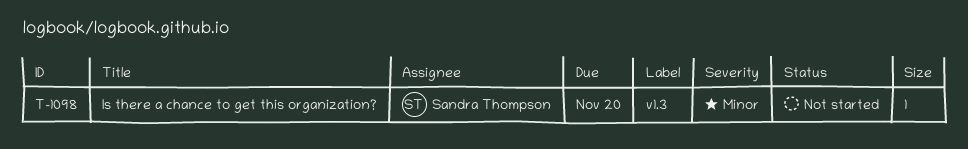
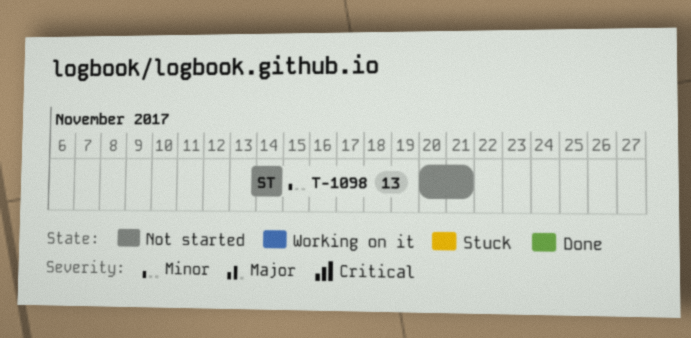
T-1098, estimate: 1 -> 13
T-1098, due: Nov 20 -> Nov 21

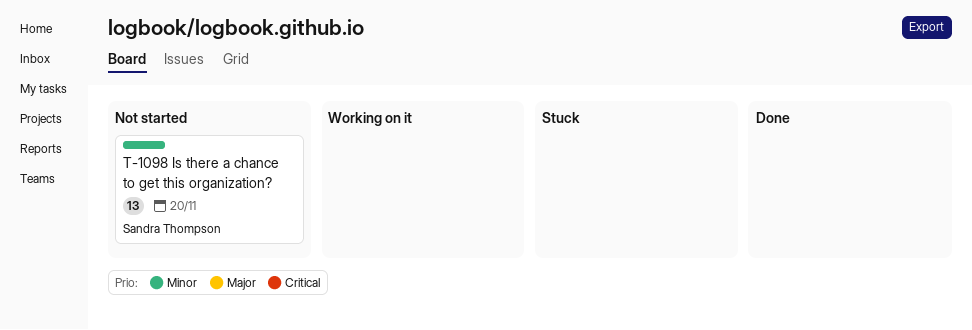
T-1098, due: Nov 21 -> Nov 20

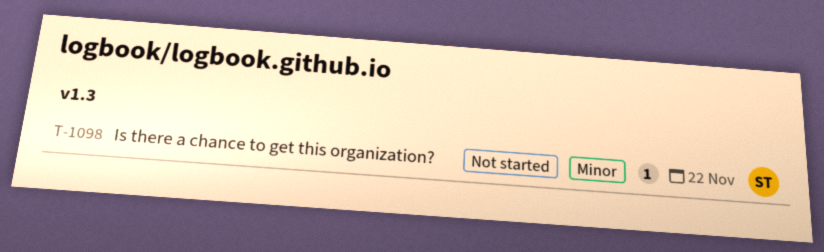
T-1098, estimate: 13 -> 1
T-1098, due: Nov 20 -> Nov 22

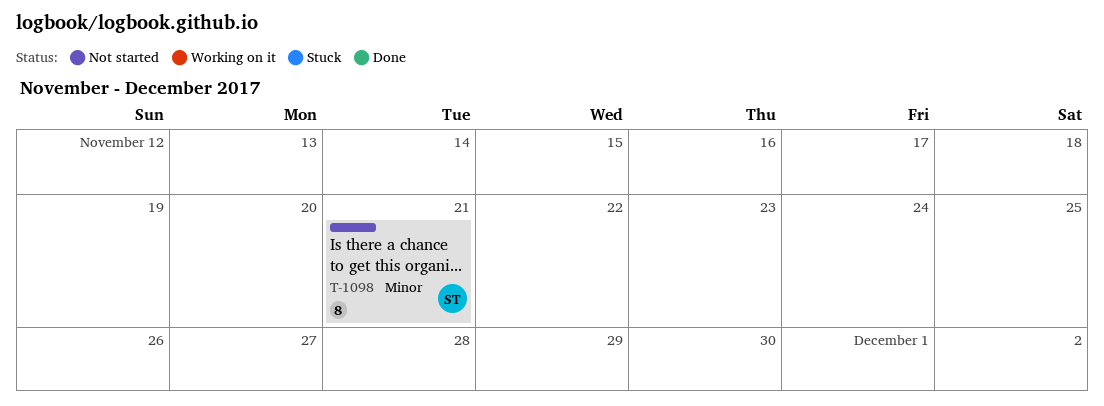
T-1098, estimate: 1 -> 8
T-1098, due: Nov 22 -> Nov 21

